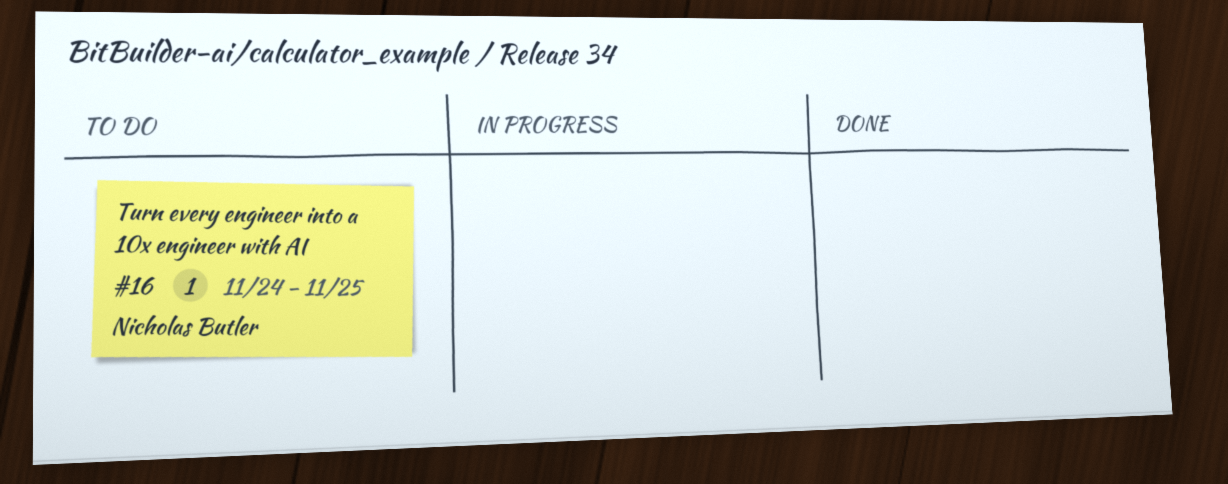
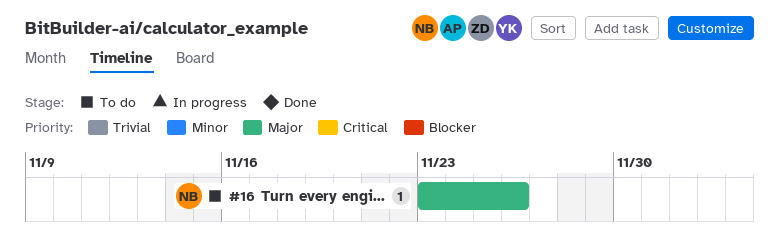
#16, start: Nov 24 -> Nov 23
#16, due: Nov 25 -> Nov 26

